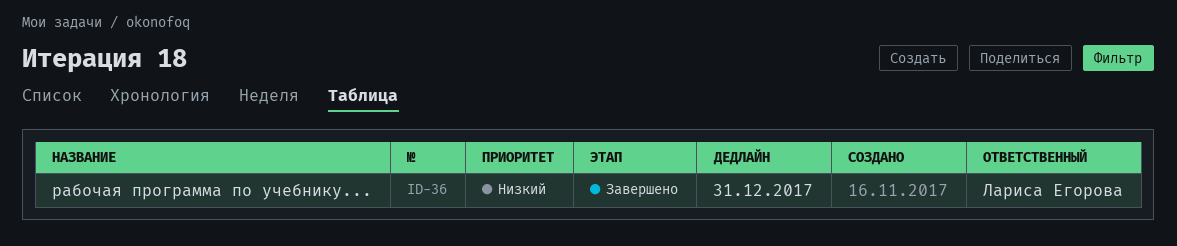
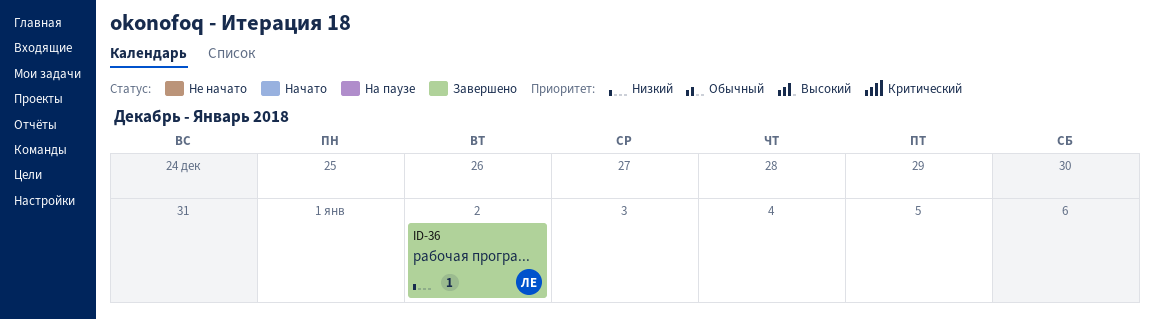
ID-36, due: Dec 31 -> Jan 2

